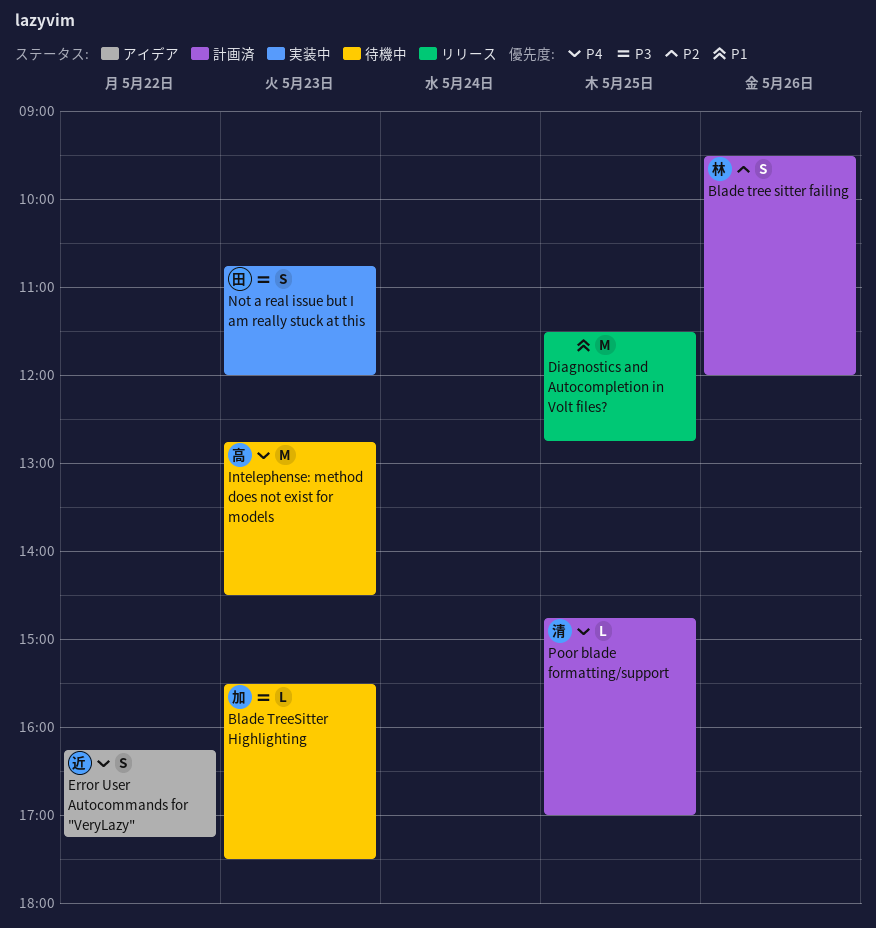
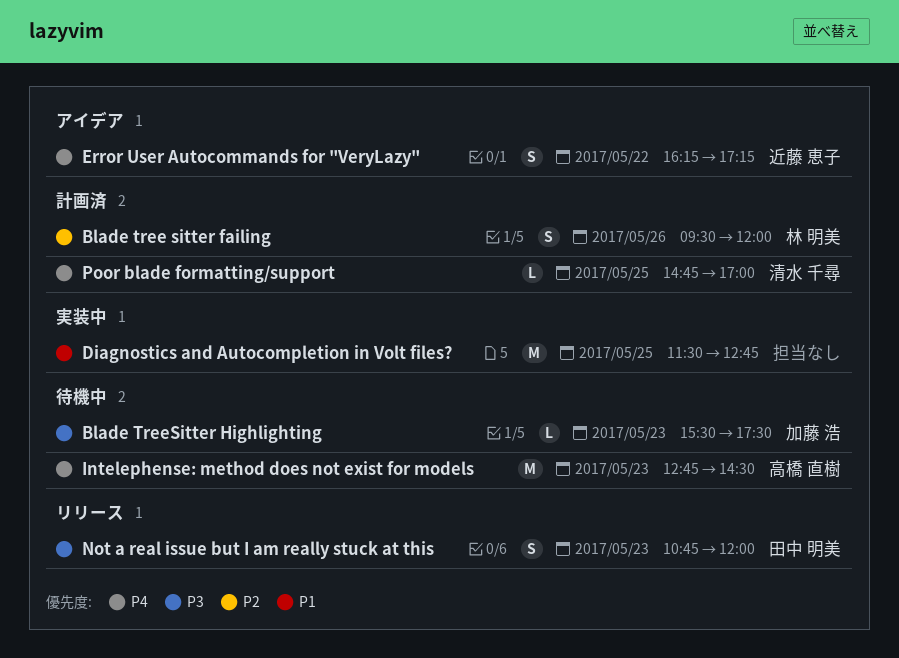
Diagnostics and Autocompletion in Volt files?, status: リリース -> 実装中
Not a real issue but I am really stuck at this, status: 実装中 -> リリース

